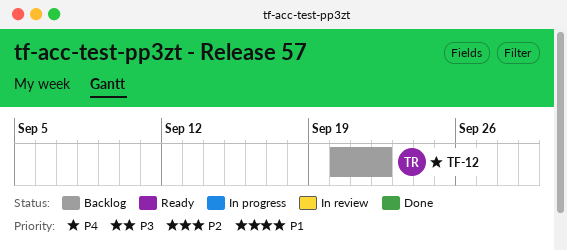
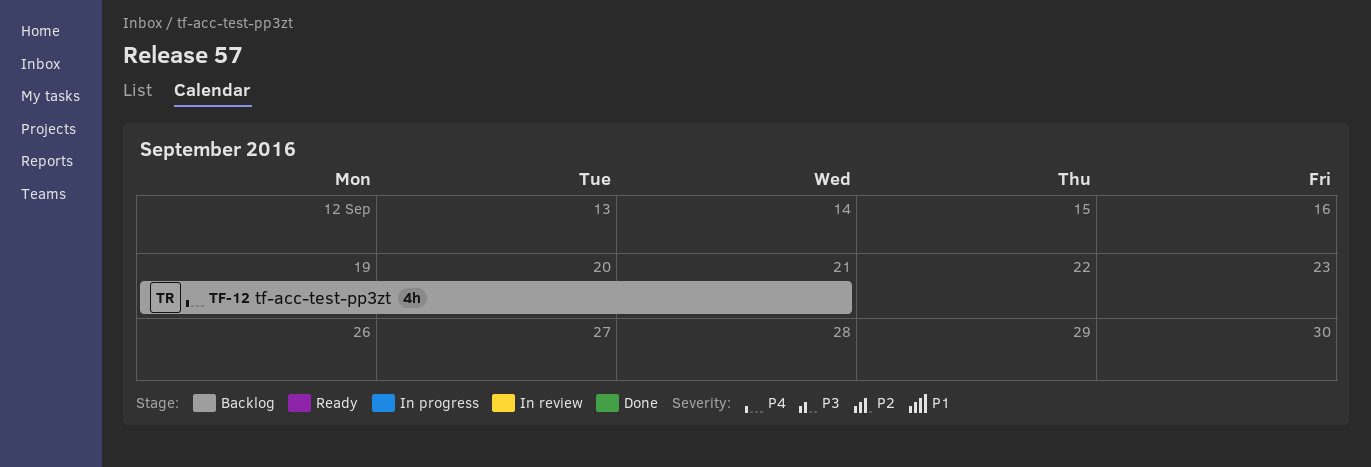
TF-12, start: Sep 20 -> Sep 19
TF-12, due: Sep 22 -> Sep 21

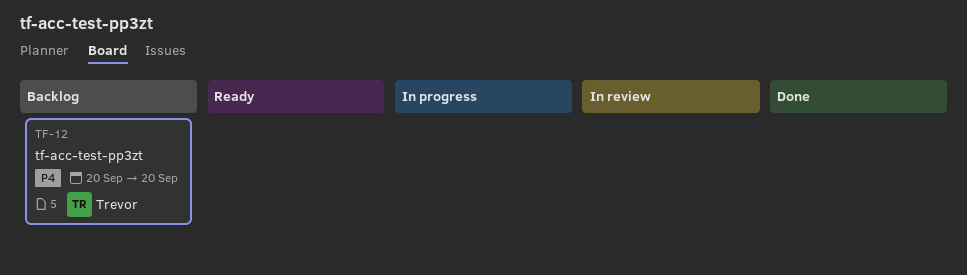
TF-12, start: Sep 19 -> Sep 20
TF-12, due: Sep 21 -> Sep 20

